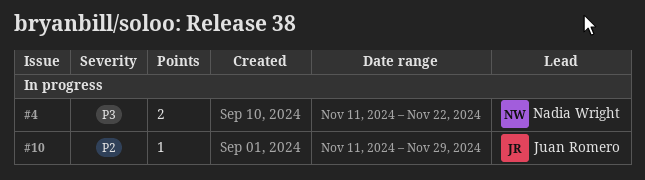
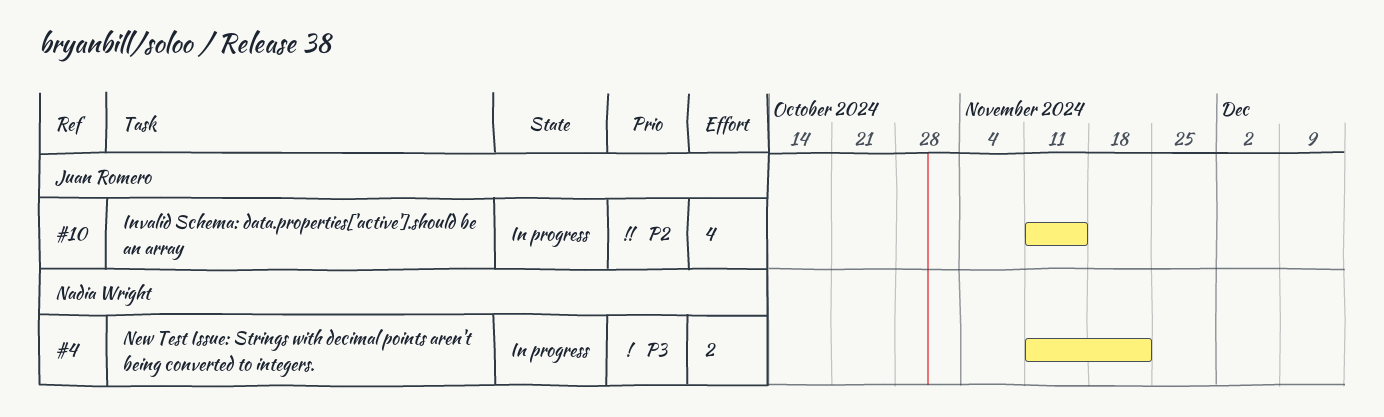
#10, estimate: 1 -> 4
#10, due: Nov 29 -> Nov 15

